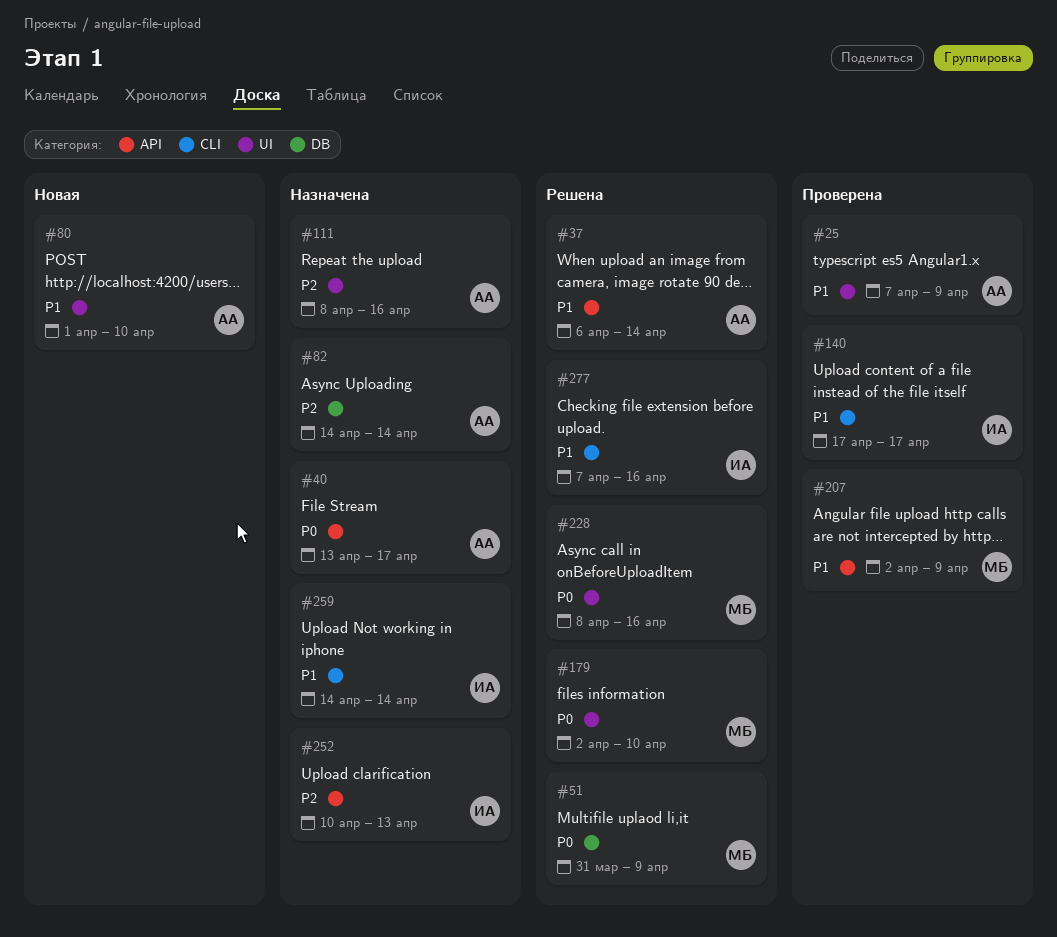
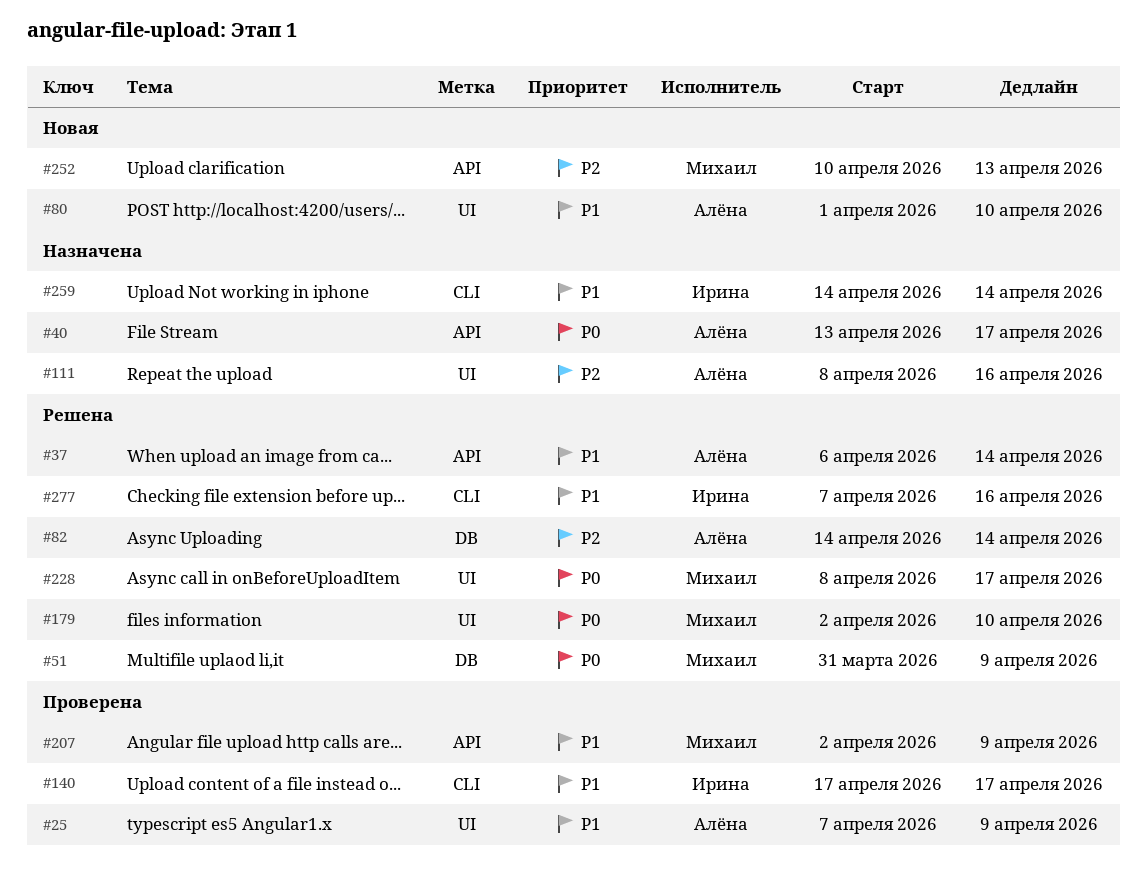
#82, status: Назначена -> Решена
#228, due: Apr 16 -> Apr 17
#252, status: Назначена -> Новая
#252, owner: Ирина -> Михаил

